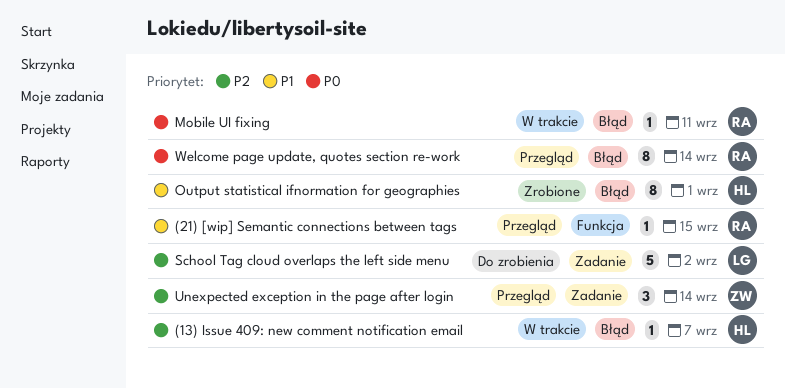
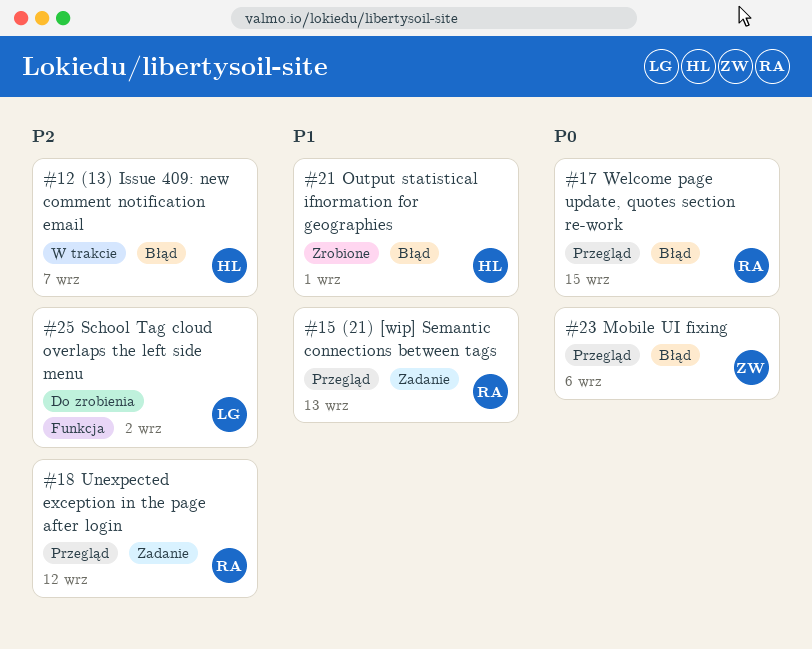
(21) [wip] Semantic connections between tags, label: Funkcja -> Zadanie
(21) [wip] Semantic connections between tags, due: Sep 15 -> Sep 13
Mobile UI fixing, status: W trakcie -> Przegląd
Mobile UI fixing, owner: RA -> ZW
Mobile UI fixing, due: Sep 11 -> Sep 6
School Tag cloud overlaps the left side menu, label: Zadanie -> Funkcja
Unexpected exception in the page after login, owner: ZW -> RA
Unexpected exception in the page after login, due: Sep 14 -> Sep 12
Welcome page update, quotes section re-work, due: Sep 14 -> Sep 15

